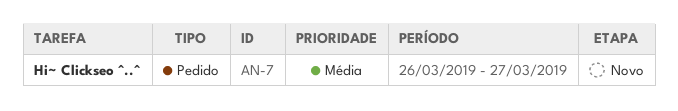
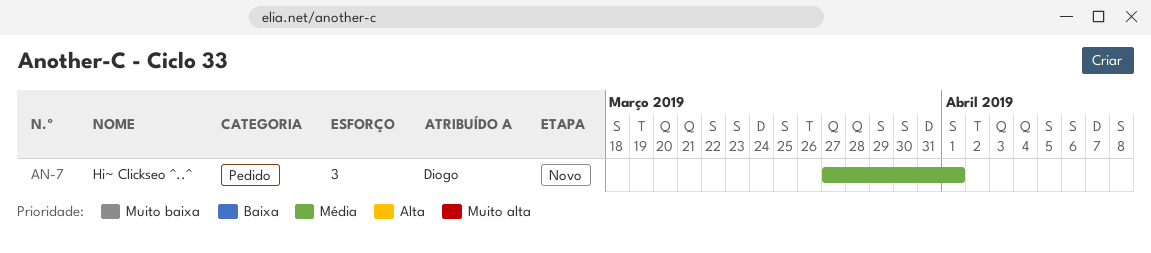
AN-7, start: Mar 26 -> Mar 27
AN-7, due: Mar 27 -> Apr 1

